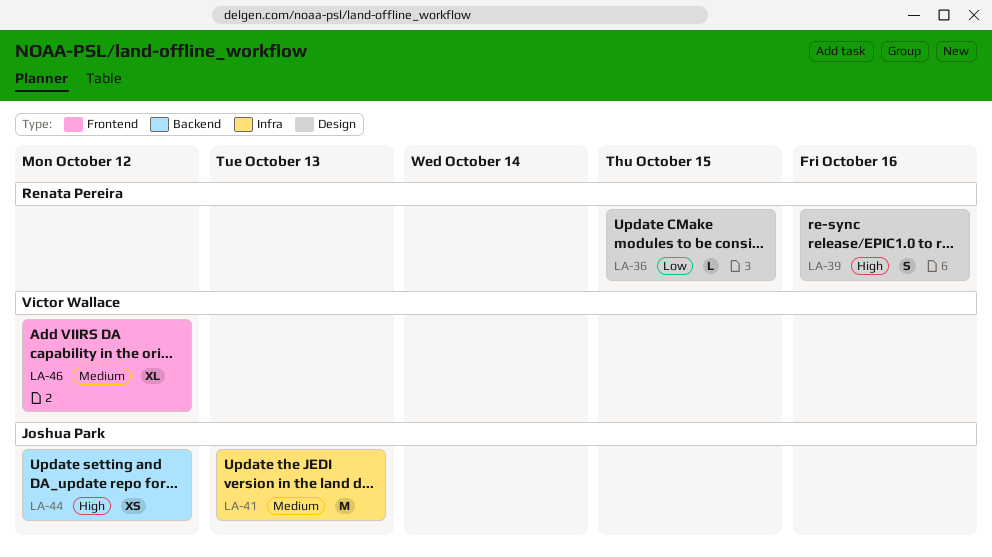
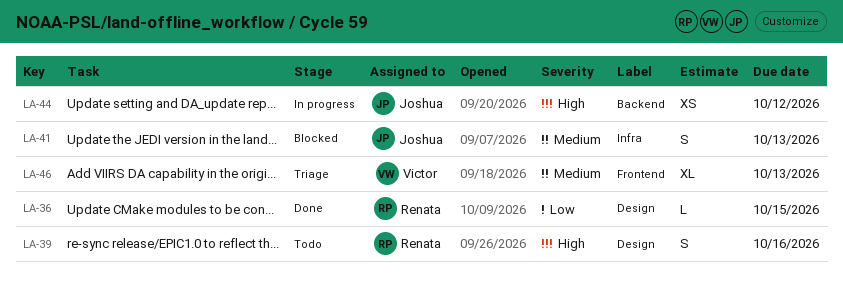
LA-41, estimate: M -> S
LA-46, due: Oct 12 -> Oct 13

